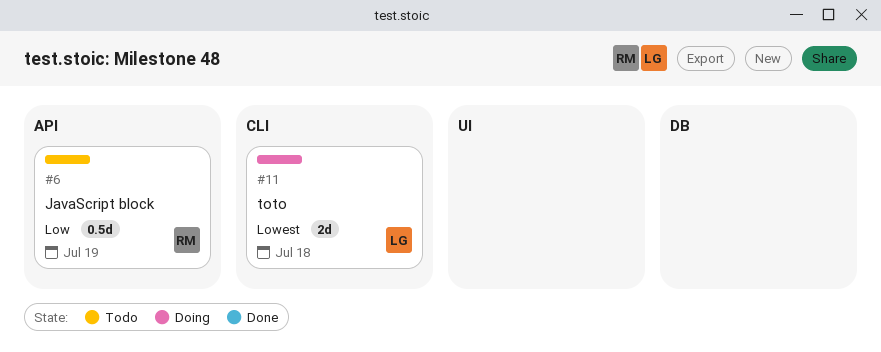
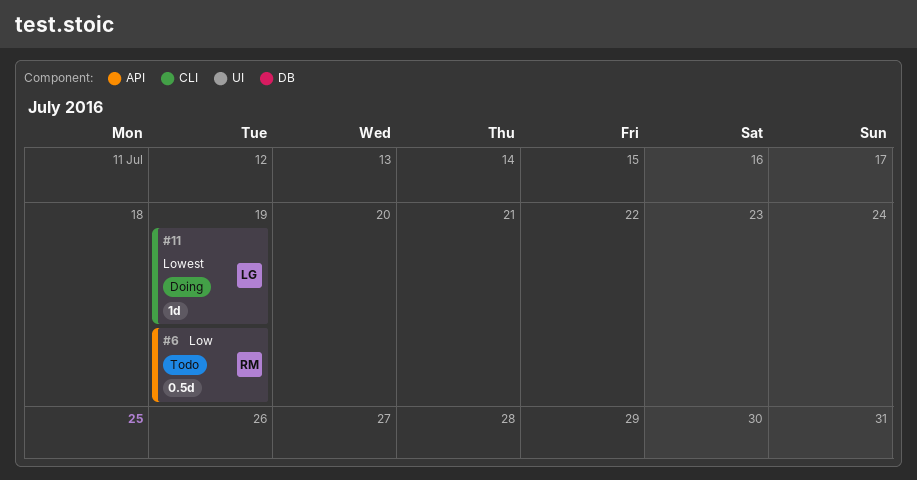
#11, estimate: 2d -> 1d
#11, due: Jul 18 -> Jul 19

